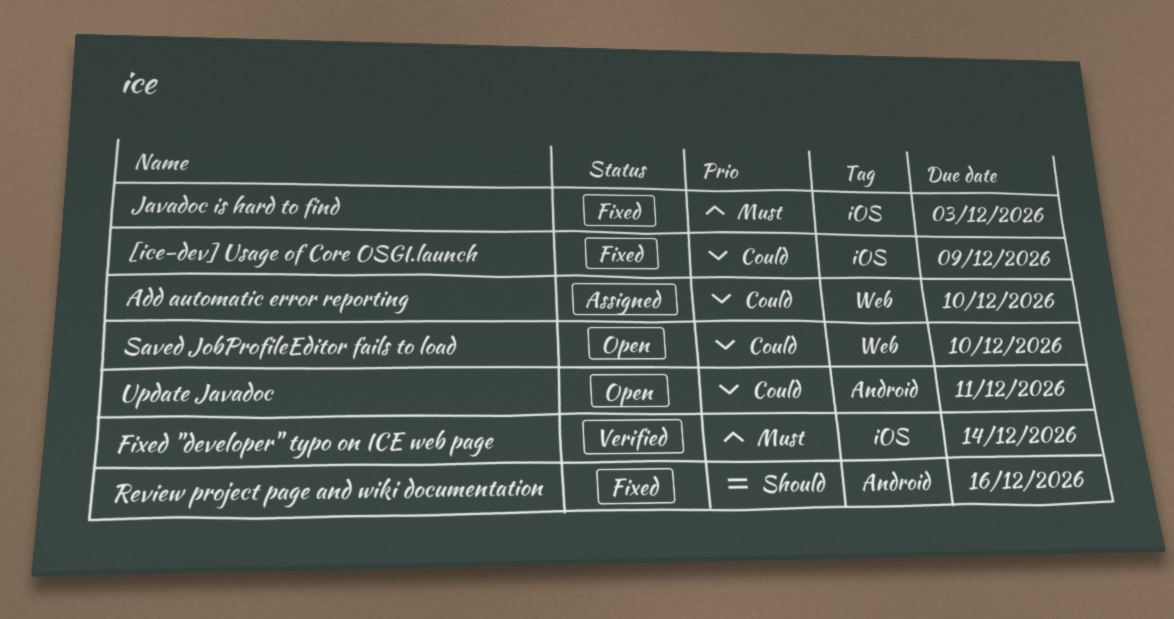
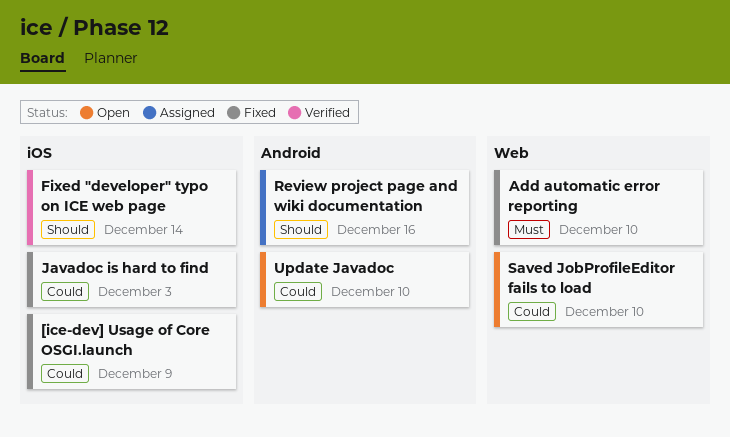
Add automatic error reporting, status: Assigned -> Fixed
Add automatic error reporting, priority: Could -> Must
Fixed "developer" typo on ICE web page, priority: Must -> Should
Javadoc is hard to find, priority: Must -> Could
Review project page and wiki documentation, status: Fixed -> Assigned
Update Javadoc, due: Dec 11 -> Dec 10

